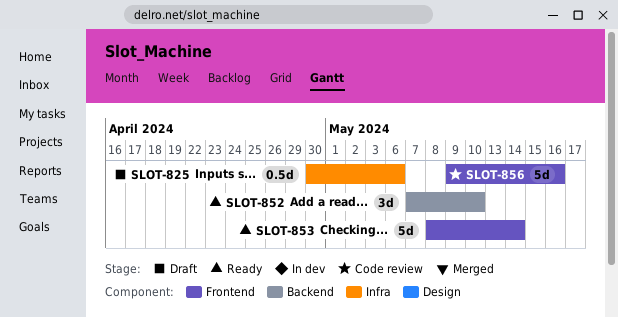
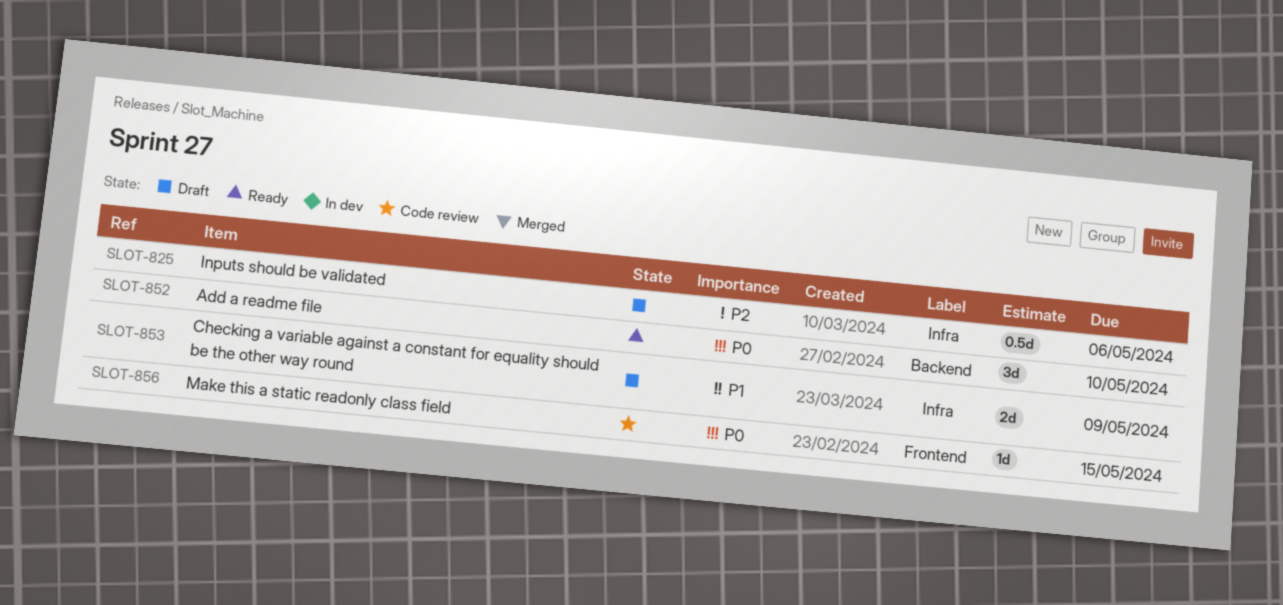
SLOT-853, status: Ready -> Draft
SLOT-853, label: Frontend -> Infra
SLOT-853, estimate: 5d -> 2d
SLOT-853, due: May 14 -> May 9
SLOT-856, estimate: 5d -> 1d
SLOT-856, due: May 16 -> May 15

